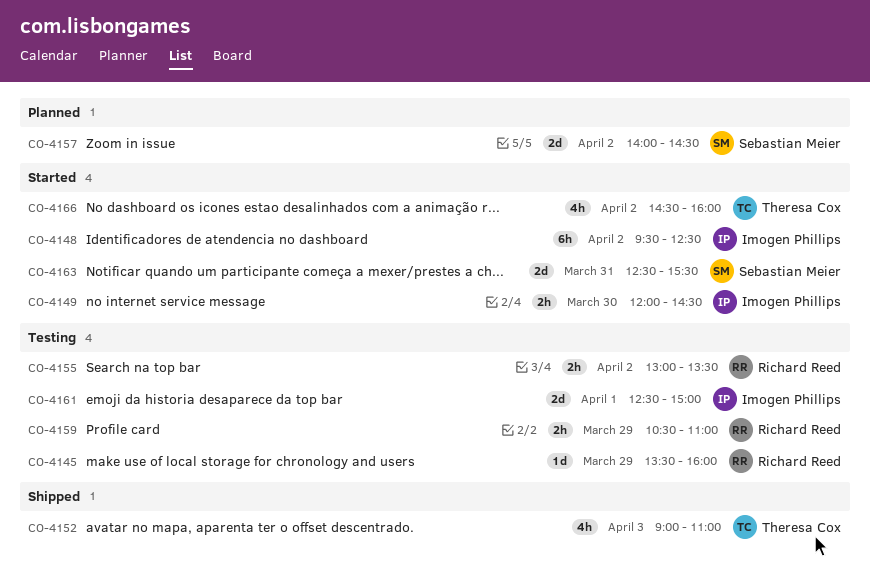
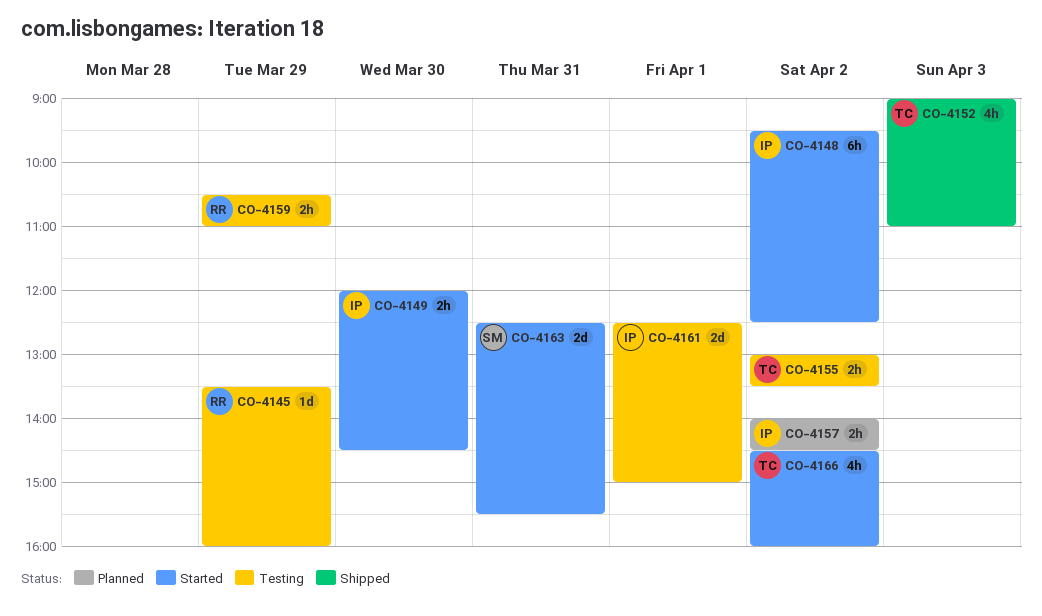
CO-4155, owner: Richard Reed -> Theresa Cox
CO-4157, owner: Sebastian Meier -> Imogen Phillips
CO-4157, estimate: 2d -> 2h

